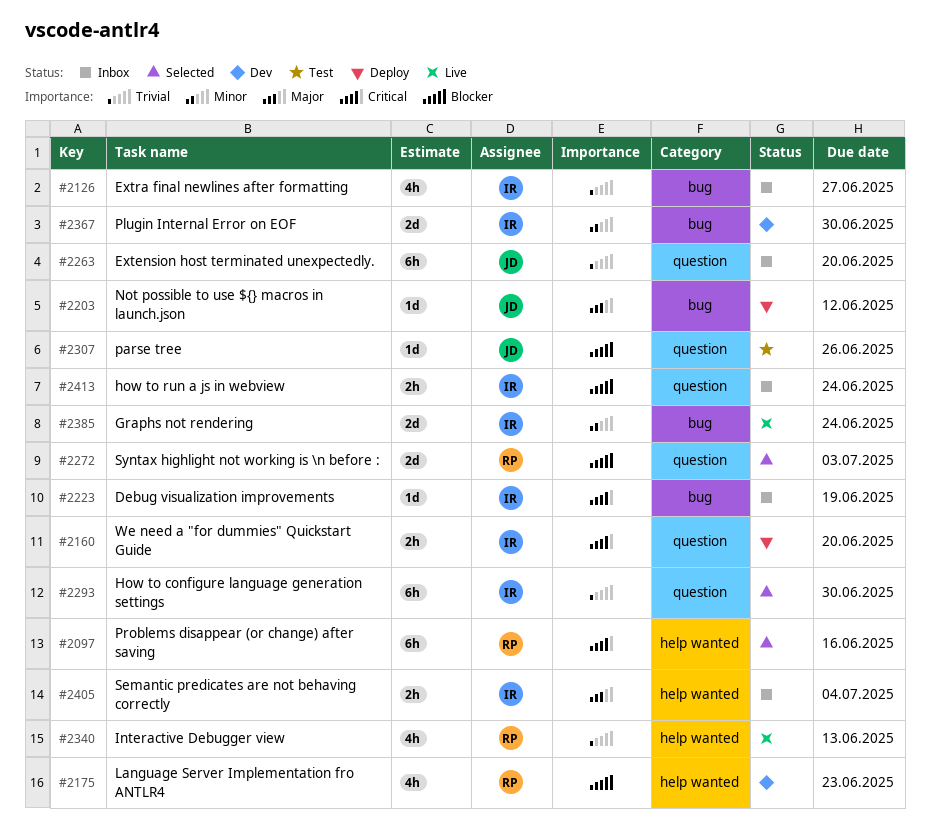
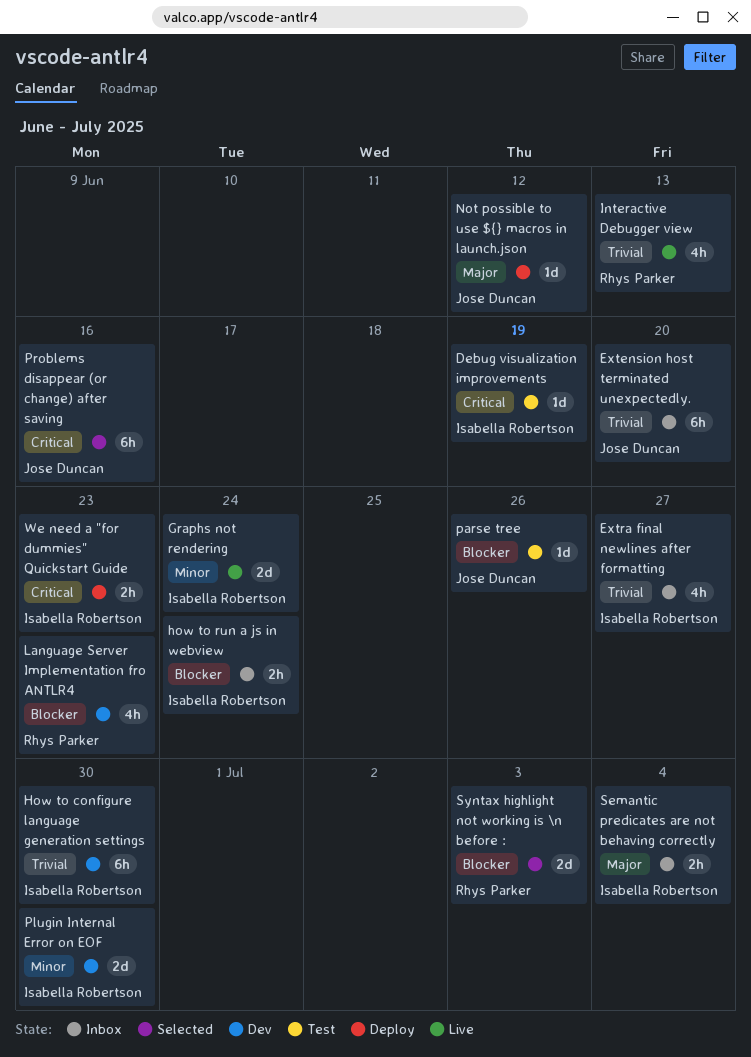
Debug visualization improvements, status: Inbox -> Test
How to configure language generation settings, status: Selected -> Dev
Problems disappear (or change) after saving, owner: Rhys Parker -> Jose Duncan
We need a "for dummies" Quickstart Guide, due: Jun 20 -> Jun 23

